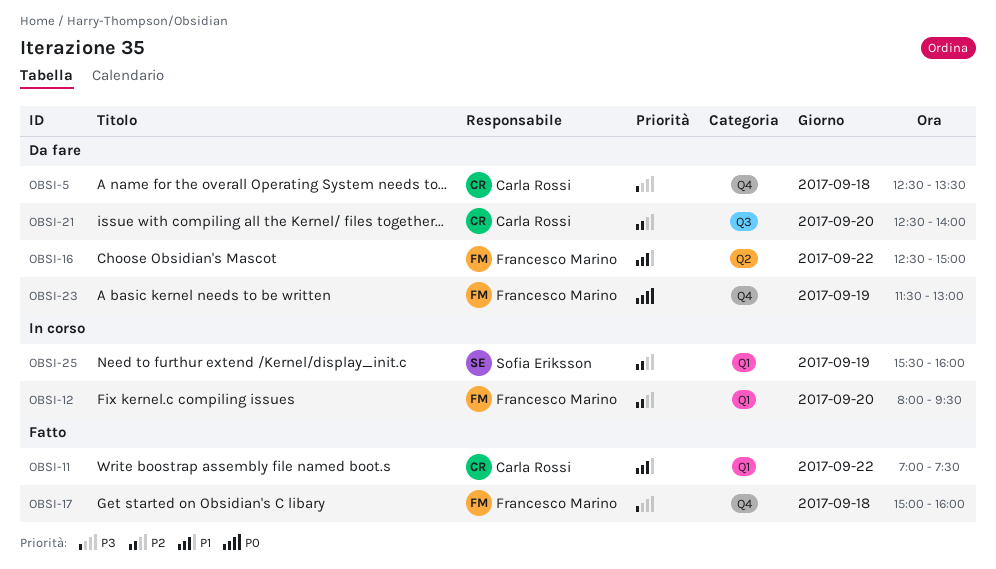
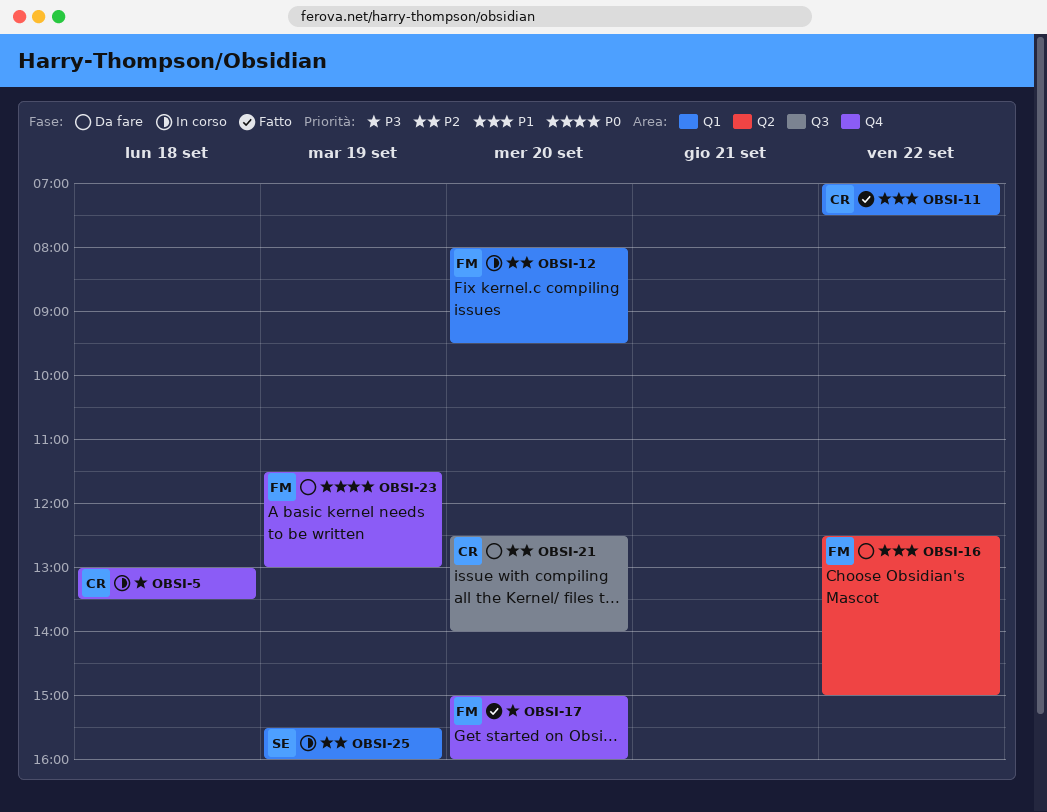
OBSI-5, status: Da fare -> In corso
OBSI-5, begins: 12:30 -> 13:00
OBSI-17, day: Sep 18 -> Sep 20

